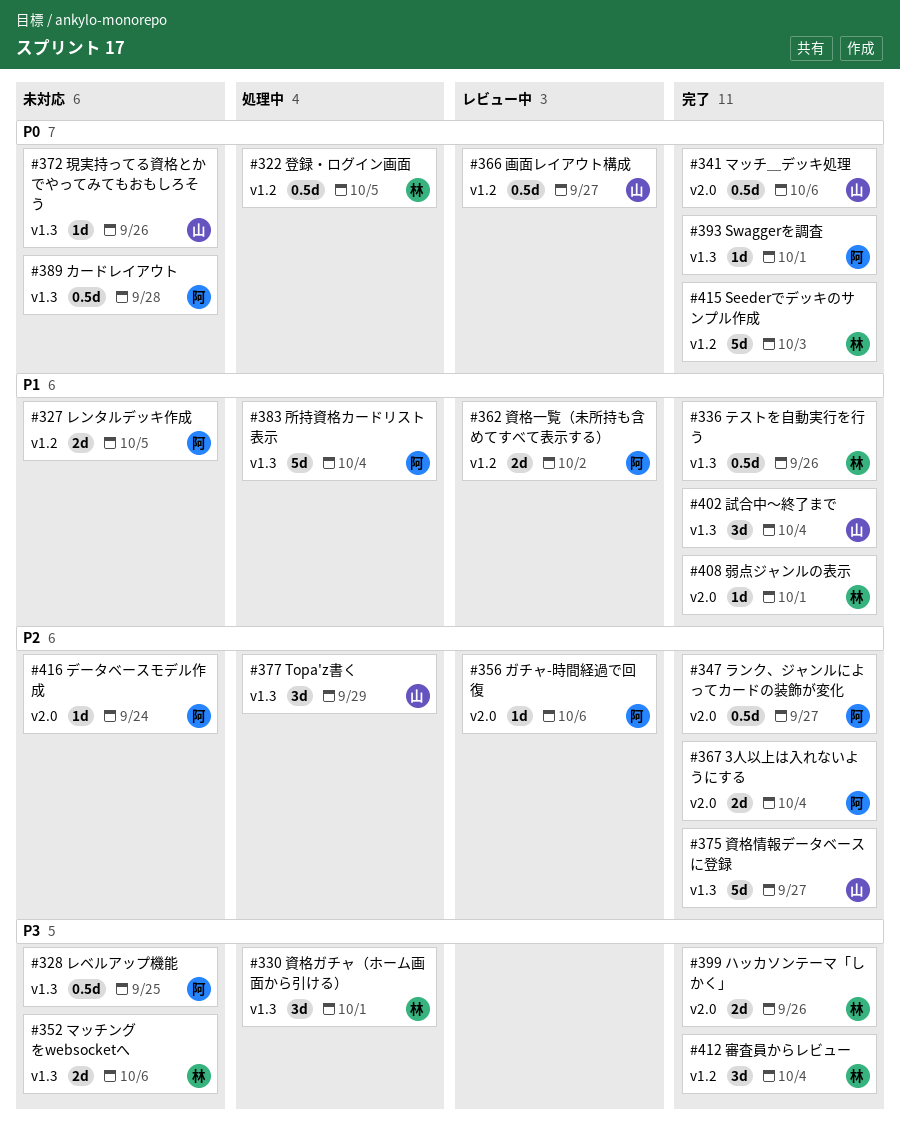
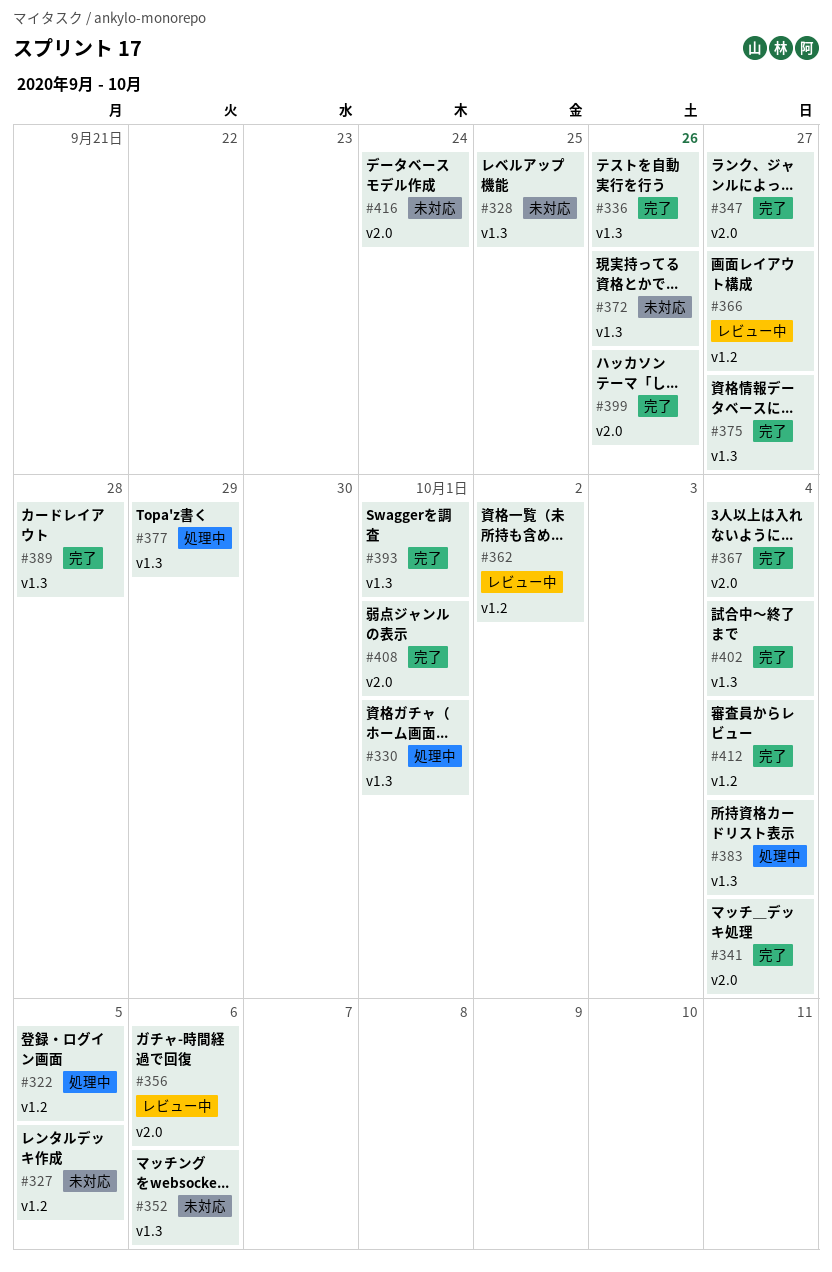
#341, due: Oct 6 -> Oct 4
#389, status: 未対応 -> 完了
#415: present -> none

